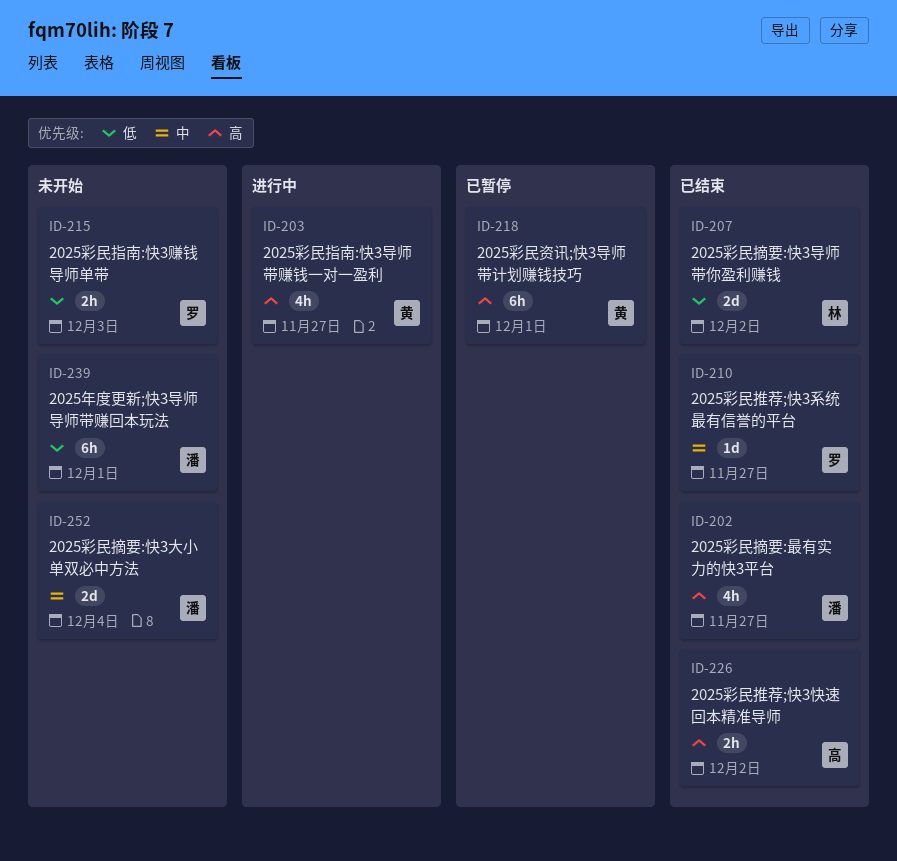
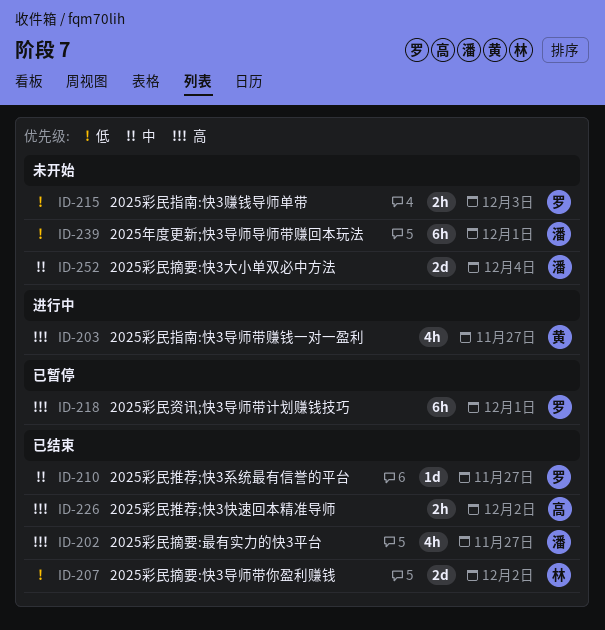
ID-218, owner: 黄 -> 罗

